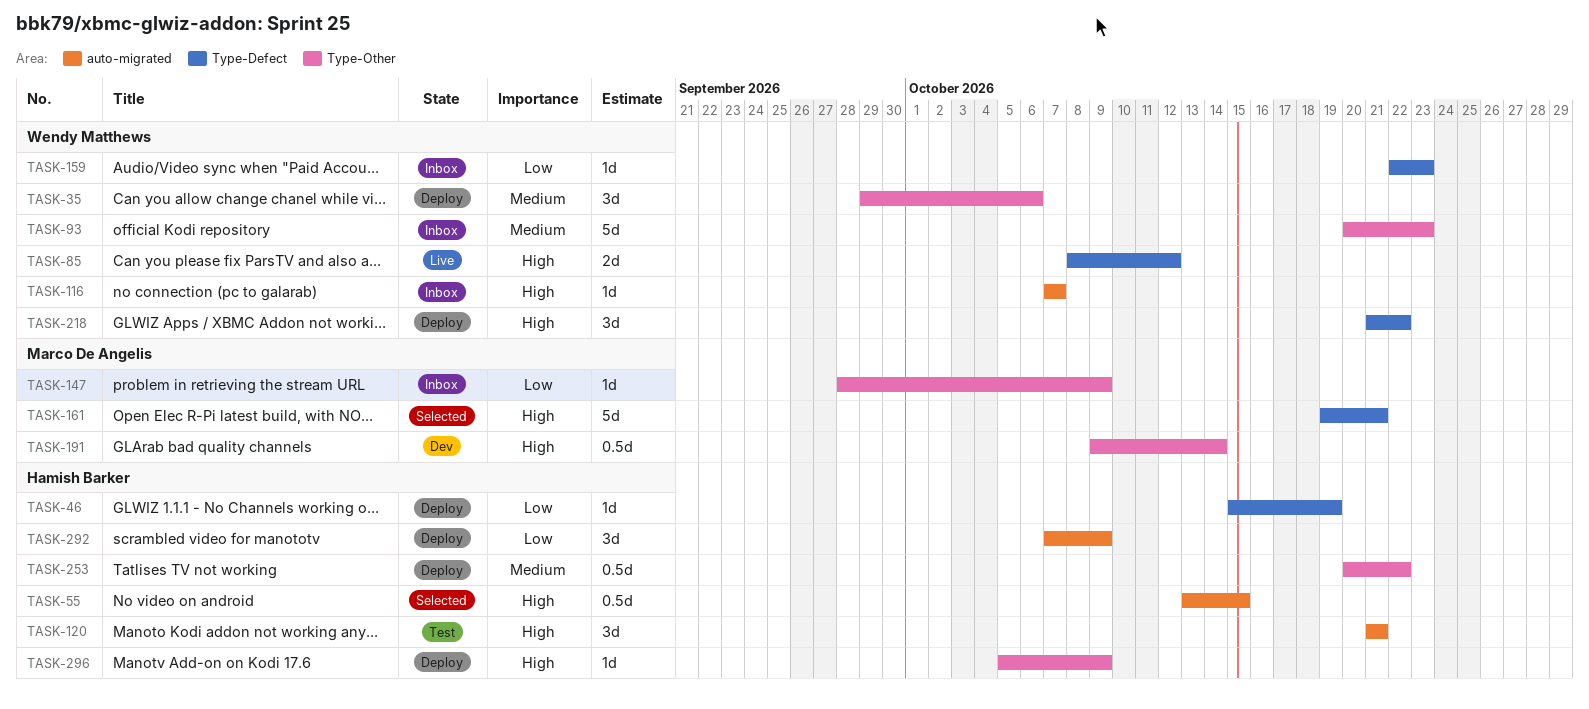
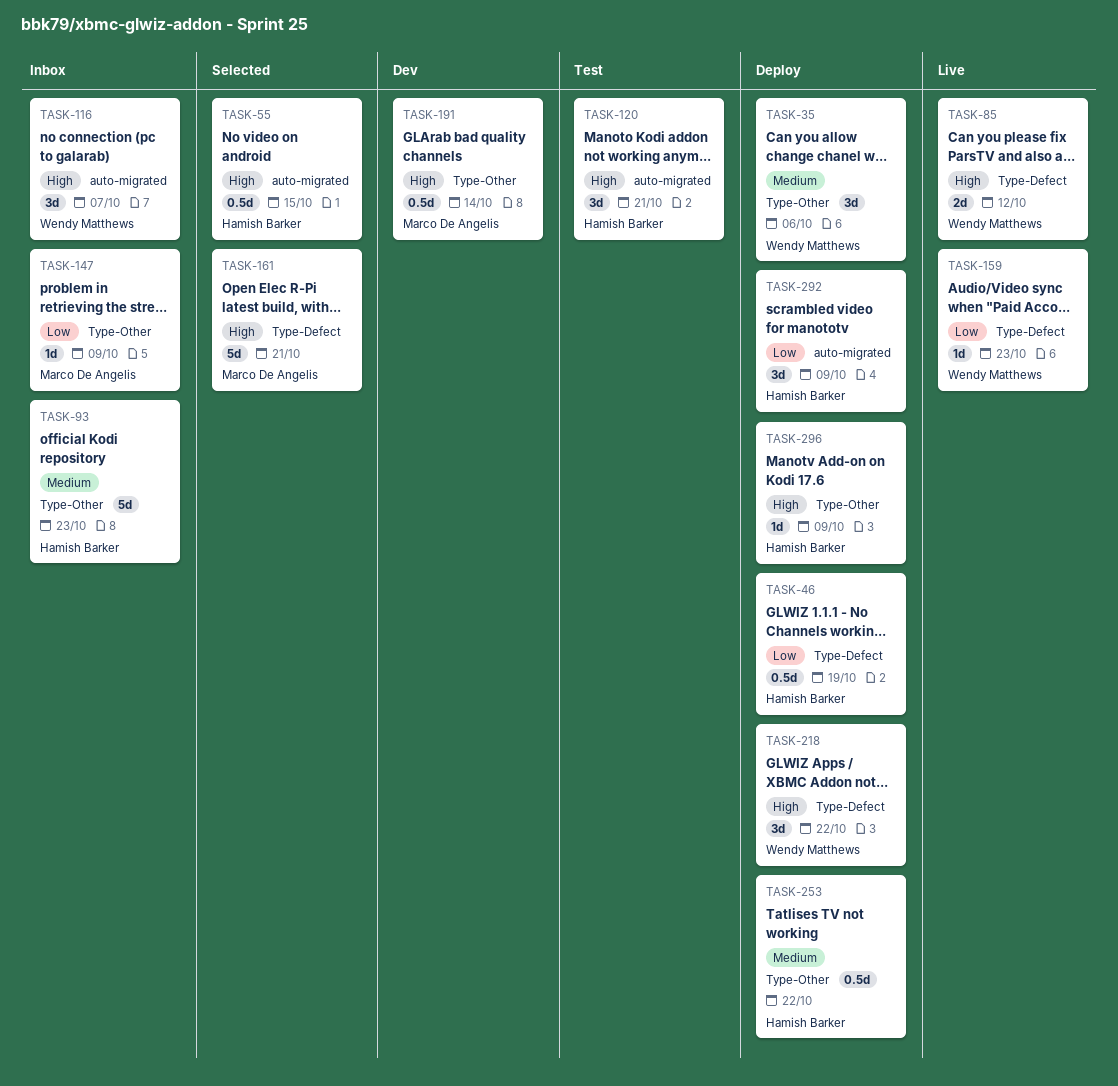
TASK-46, estimate: 1d -> 0.5d
TASK-93, owner: Wendy Matthews -> Hamish Barker
TASK-116, estimate: 1d -> 3d
TASK-159, status: Inbox -> Live

